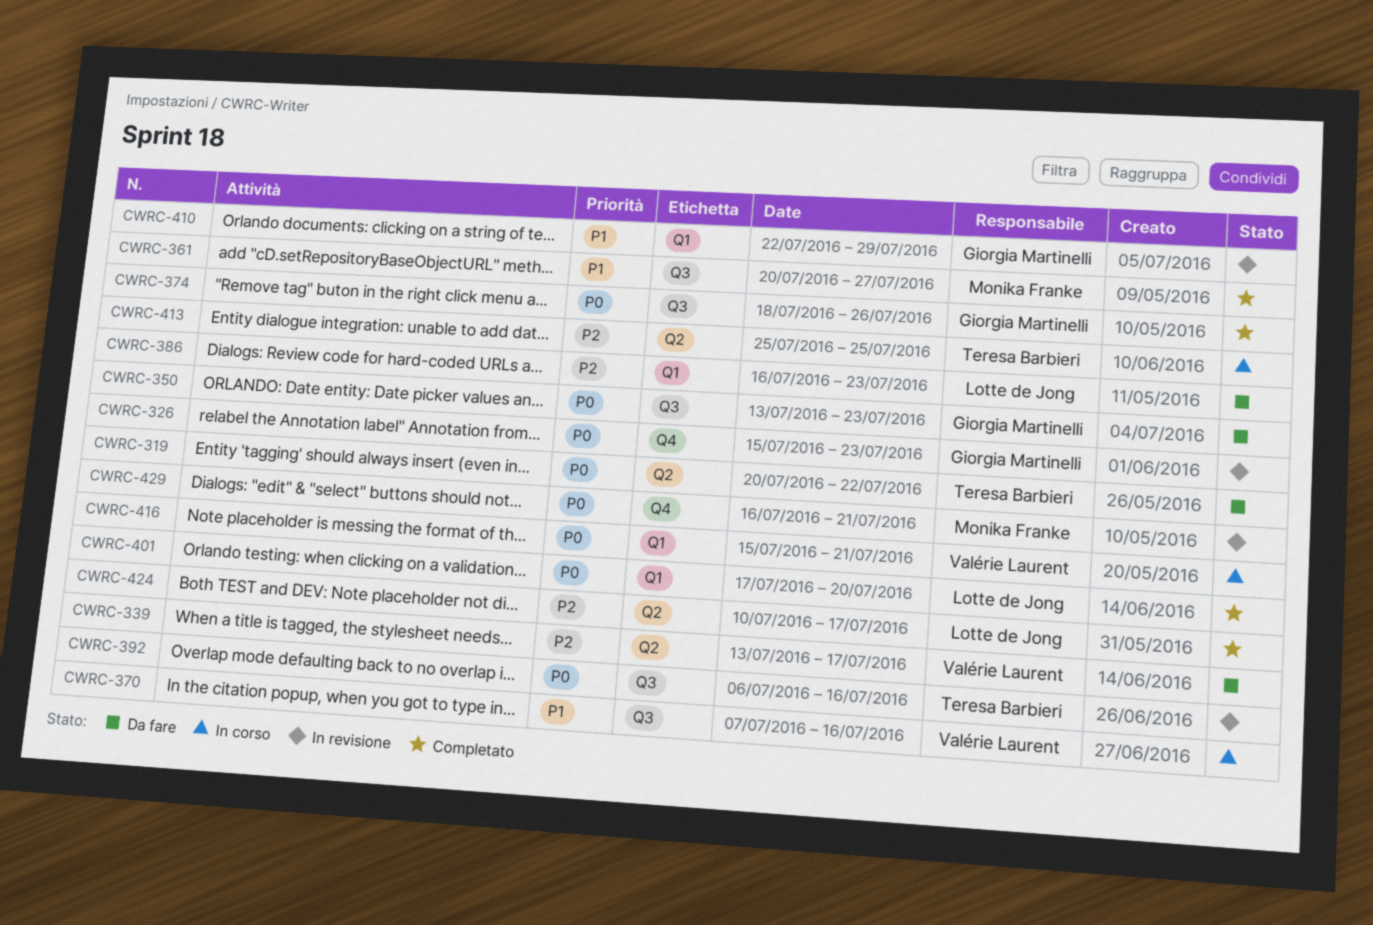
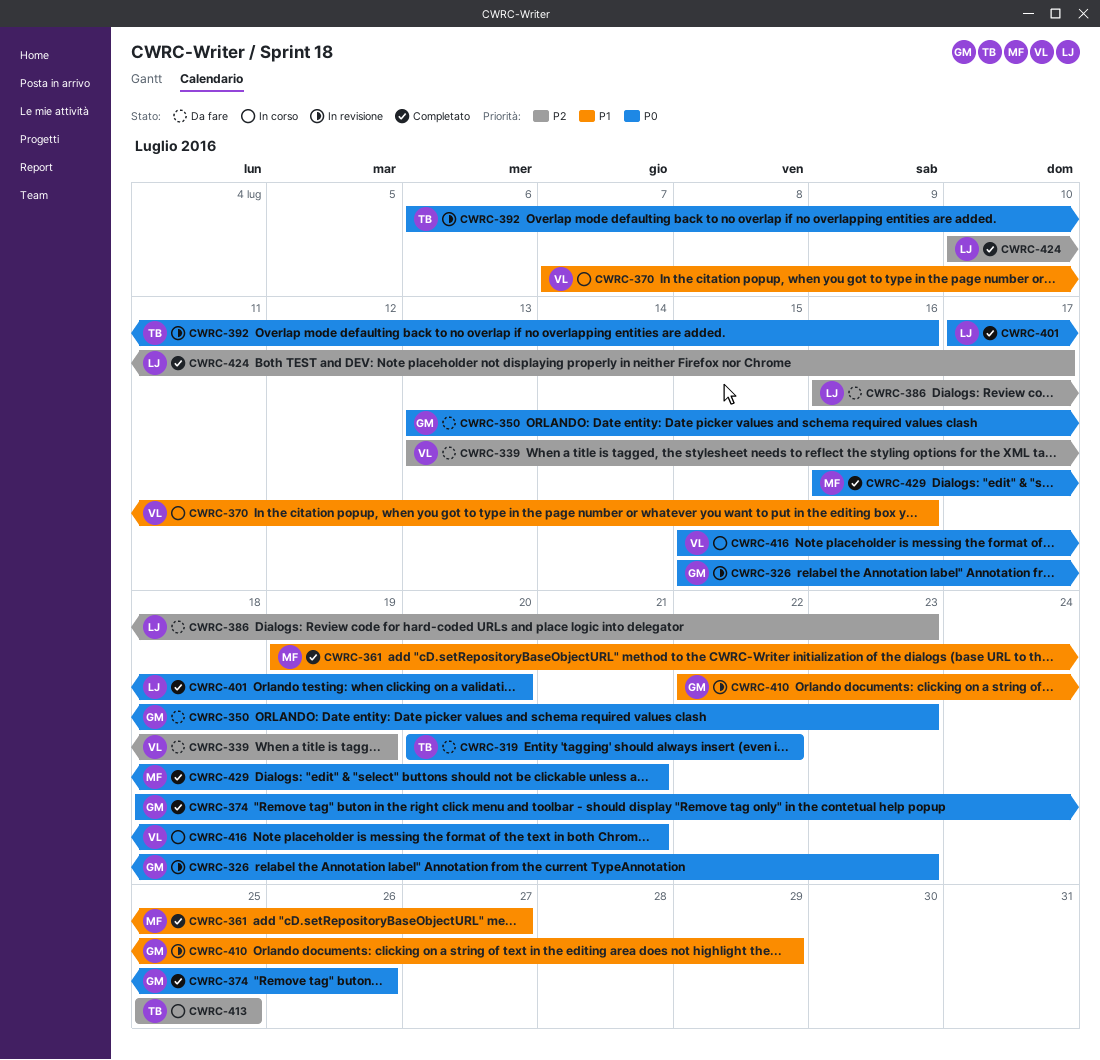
CWRC-339, due: Jul 17 -> Jul 19
CWRC-361, start: Jul 20 -> Jul 19
CWRC-429, status: In revisione -> Completato

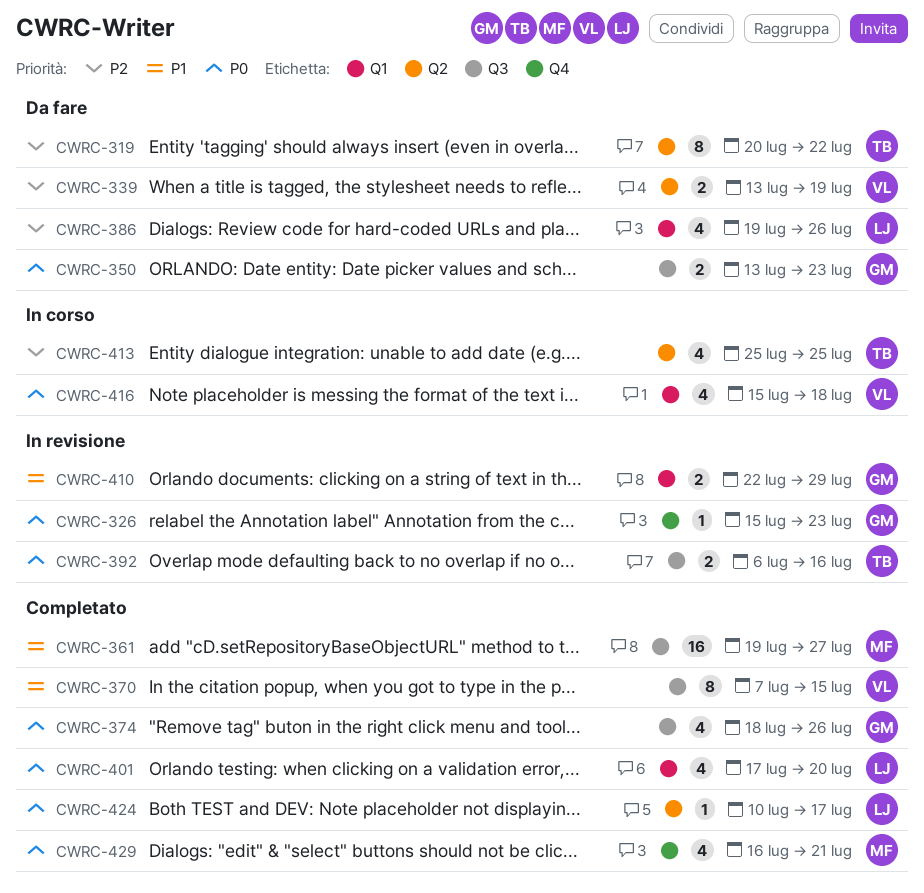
CWRC-319, priority: P0 -> P2
CWRC-370, status: In corso -> Completato
CWRC-370, due: Jul 16 -> Jul 15
CWRC-386, start: Jul 16 -> Jul 19
CWRC-386, due: Jul 23 -> Jul 26
CWRC-416, due: Jul 21 -> Jul 18
CWRC-424, priority: P2 -> P0

